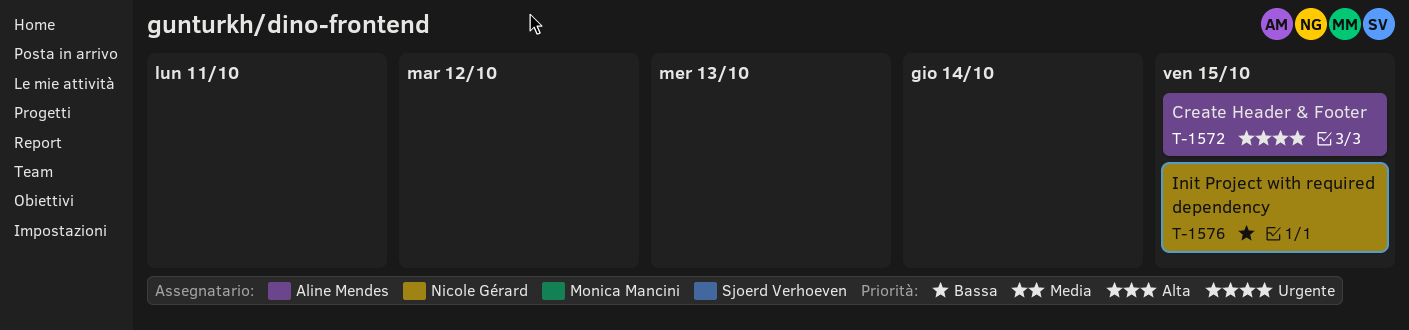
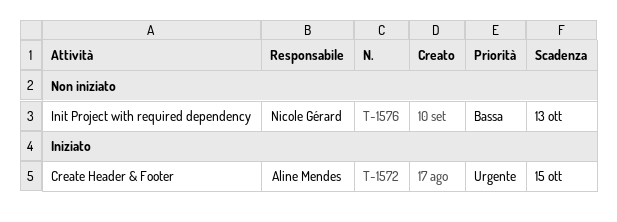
T-1576, due: Oct 15 -> Oct 13

